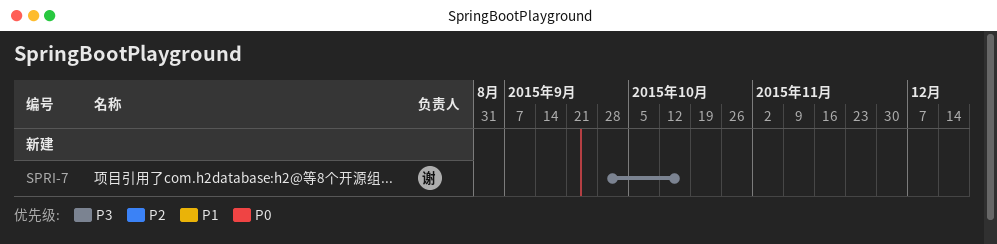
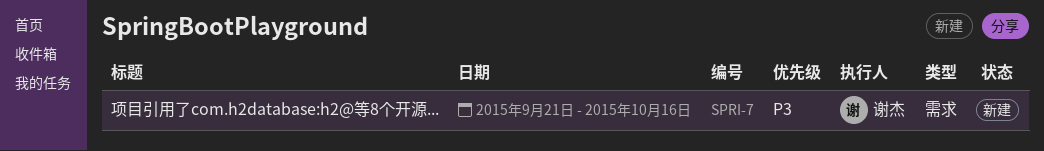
SPRI-7, start: Sep 28 -> Sep 21

